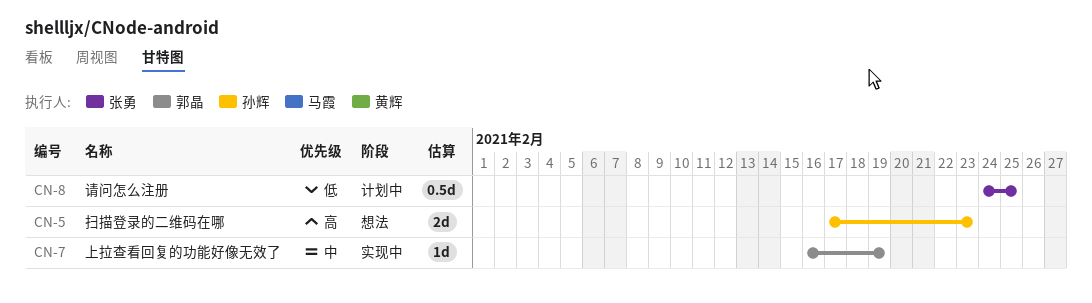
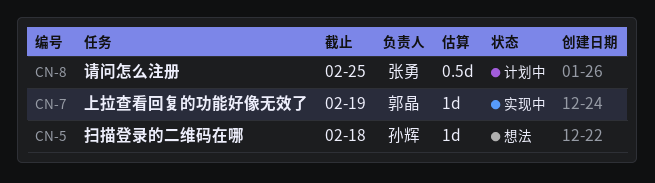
CN-5, estimate: 2d -> 1d
CN-5, due: Feb 23 -> Feb 18

